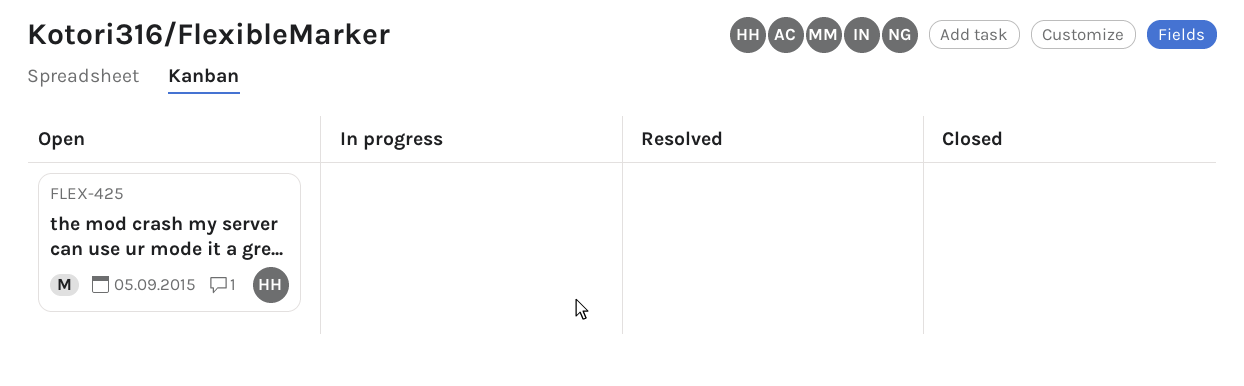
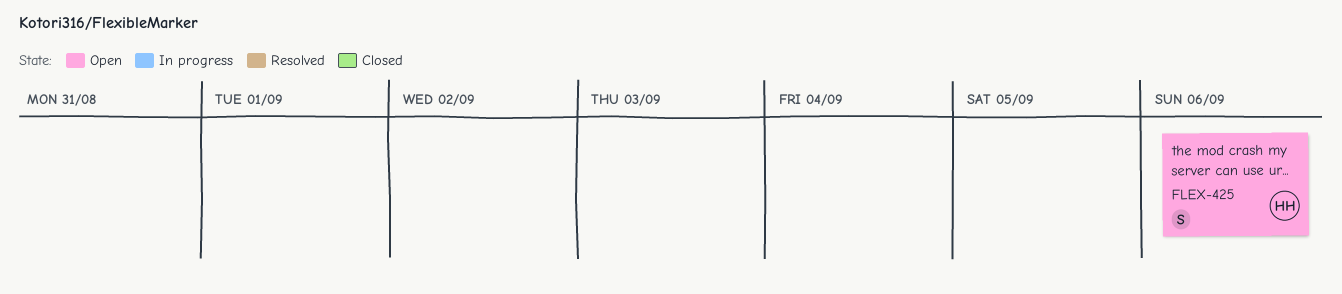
FLEX-425, estimate: M -> S
FLEX-425, due: Sep 5 -> Sep 6

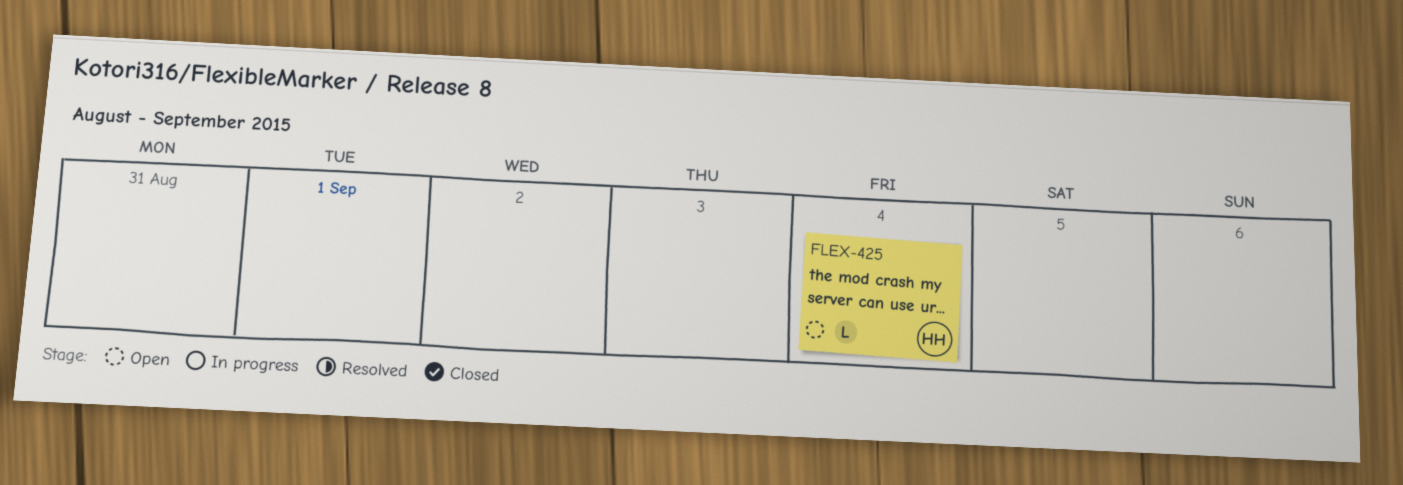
FLEX-425, estimate: S -> L
FLEX-425, due: Sep 6 -> Sep 4

